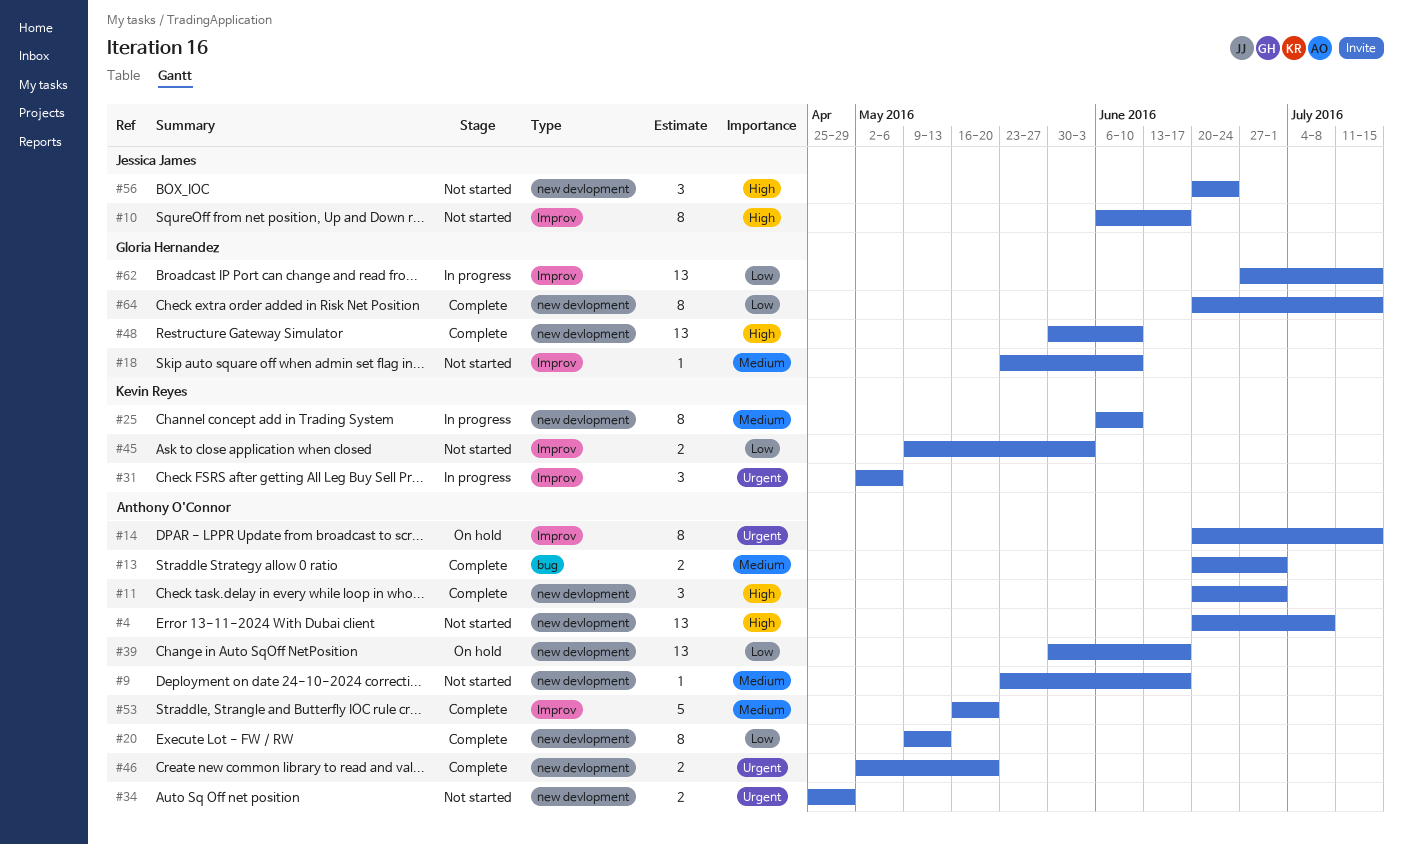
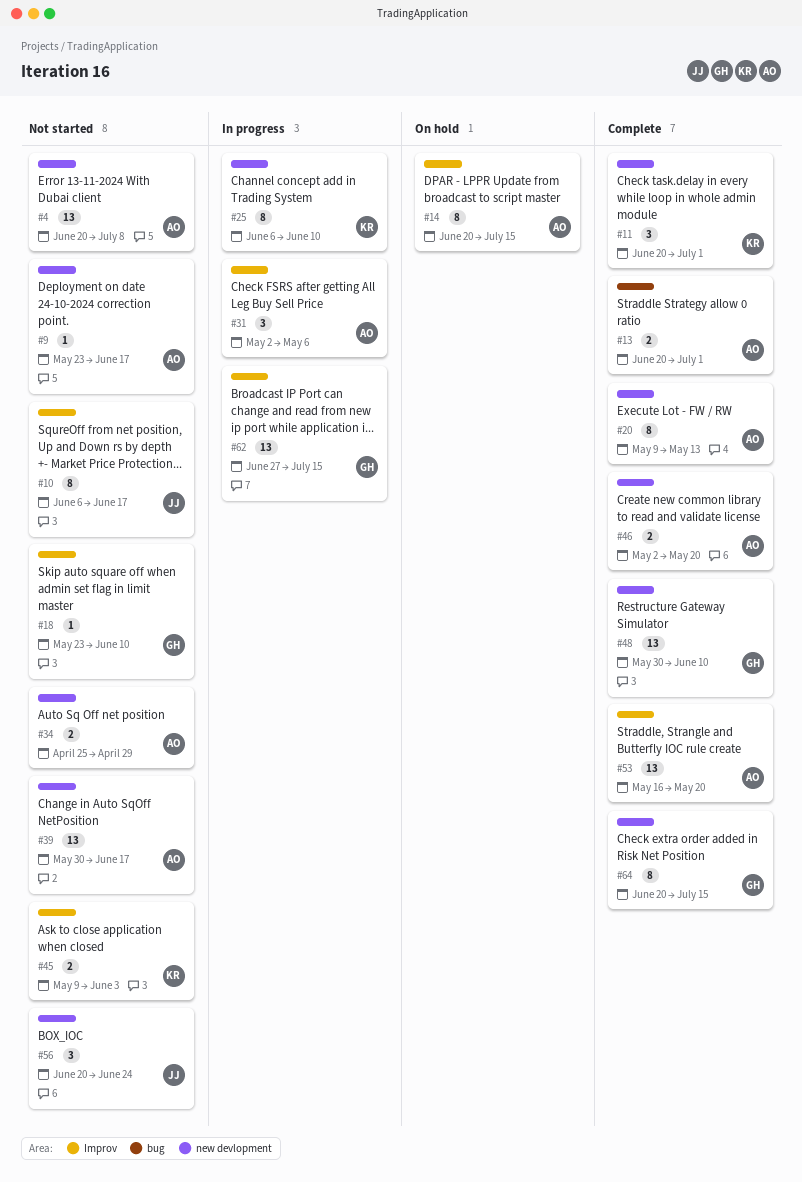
#11, owner: Anthony O'Connor -> Kevin Reyes
#31, owner: Kevin Reyes -> Anthony O'Connor
#39, status: On hold -> Not started
#53, estimate: 5 -> 13

